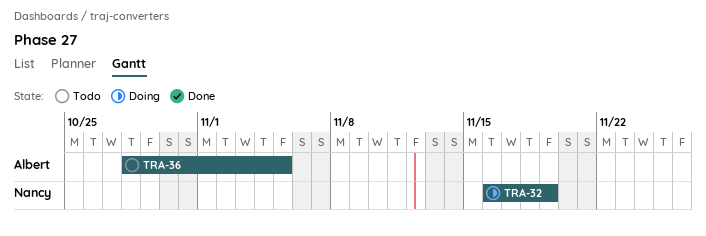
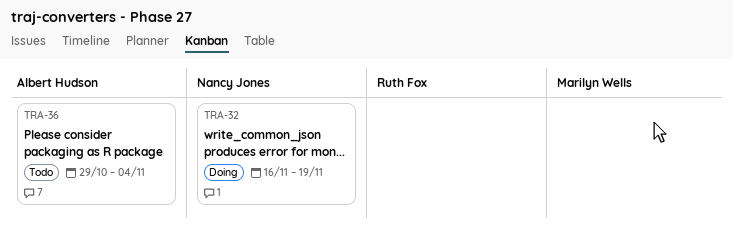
TRA-36, start: Oct 28 -> Oct 29
TRA-36, due: Nov 5 -> Nov 4

